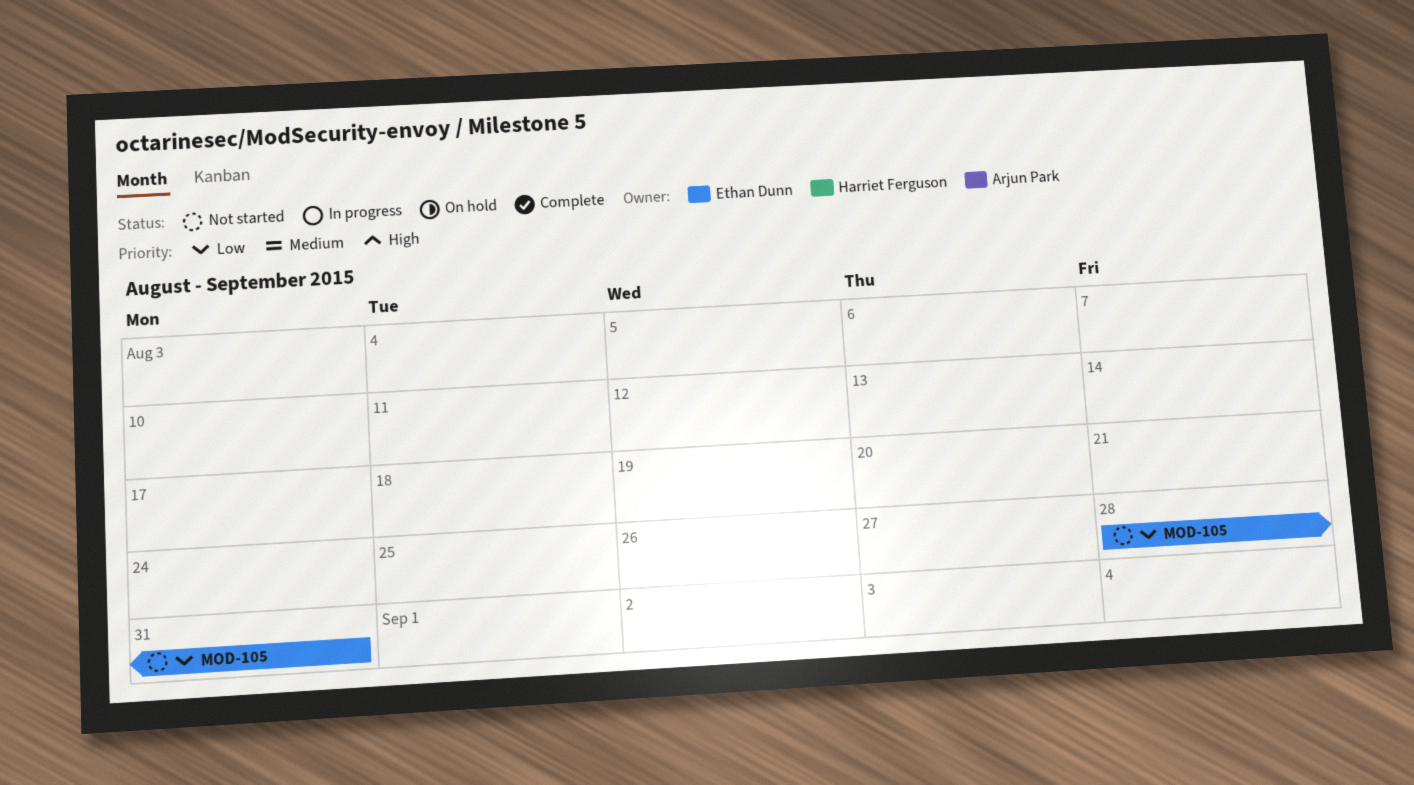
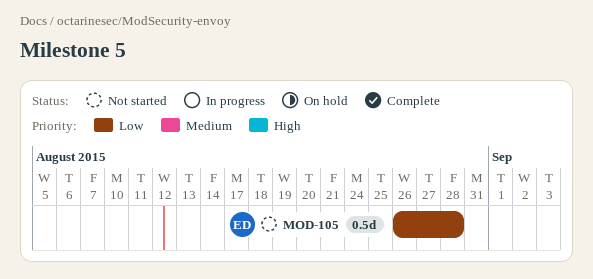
MOD-105, start: Aug 28 -> Aug 26
MOD-105, due: Aug 31 -> Aug 28

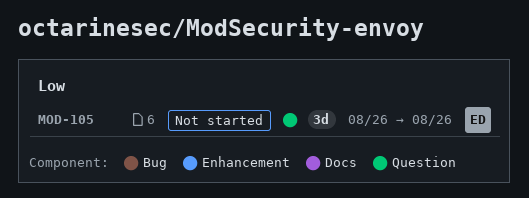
MOD-105, estimate: 0.5d -> 3d
MOD-105, due: Aug 28 -> Aug 26

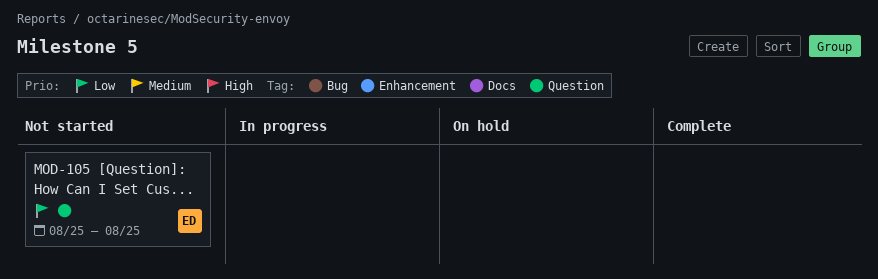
MOD-105, start: Aug 26 -> Aug 25
MOD-105, due: Aug 26 -> Aug 25

